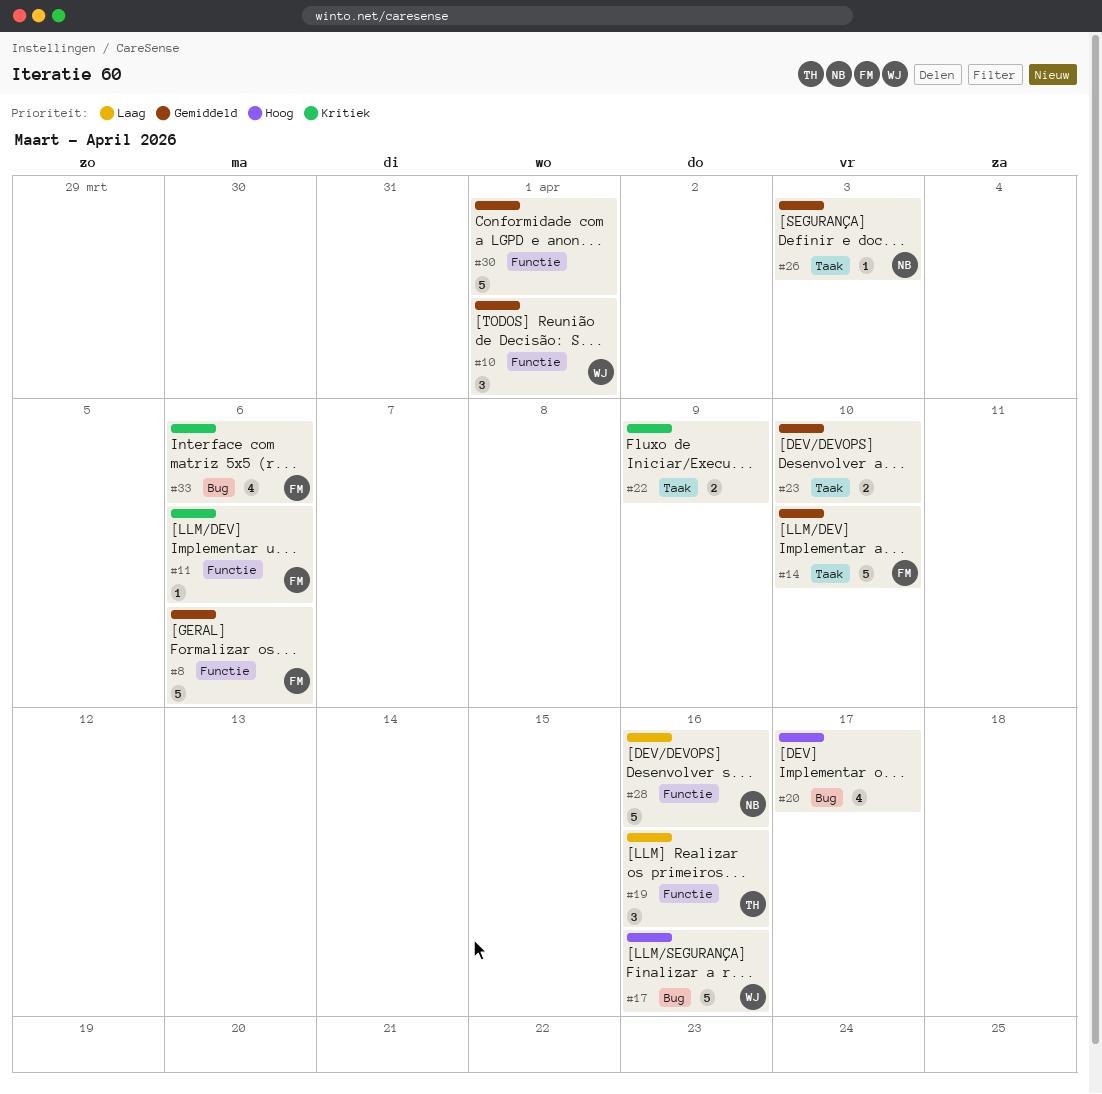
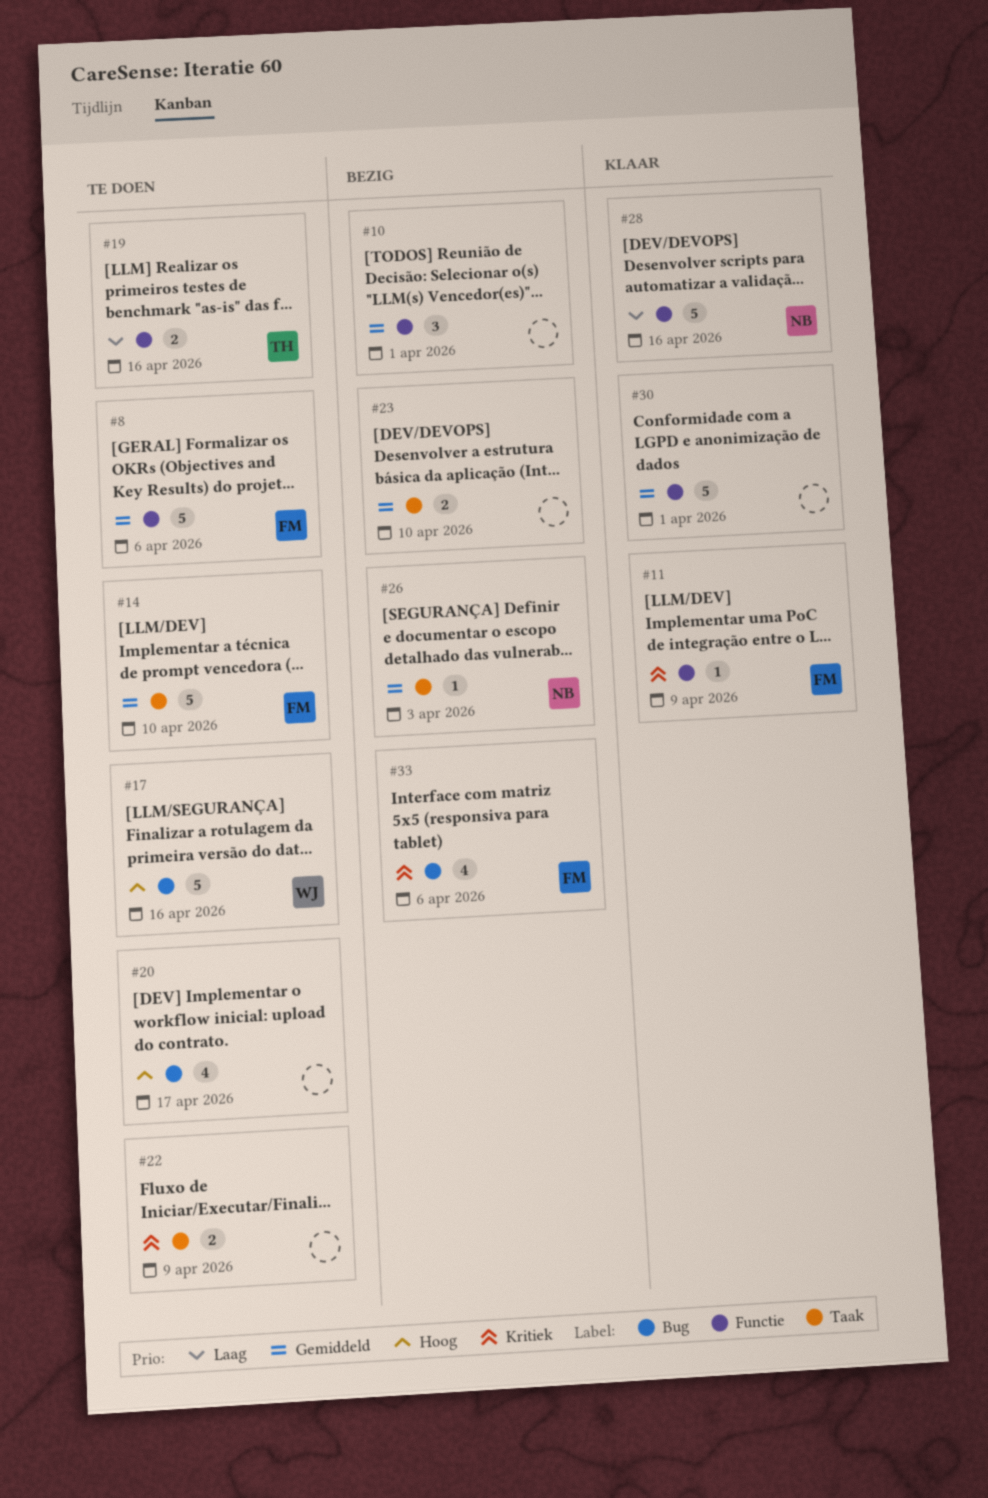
#10, owner: WJ -> none
#11, due: Apr 6 -> Apr 9
#19, estimate: 3 -> 2

